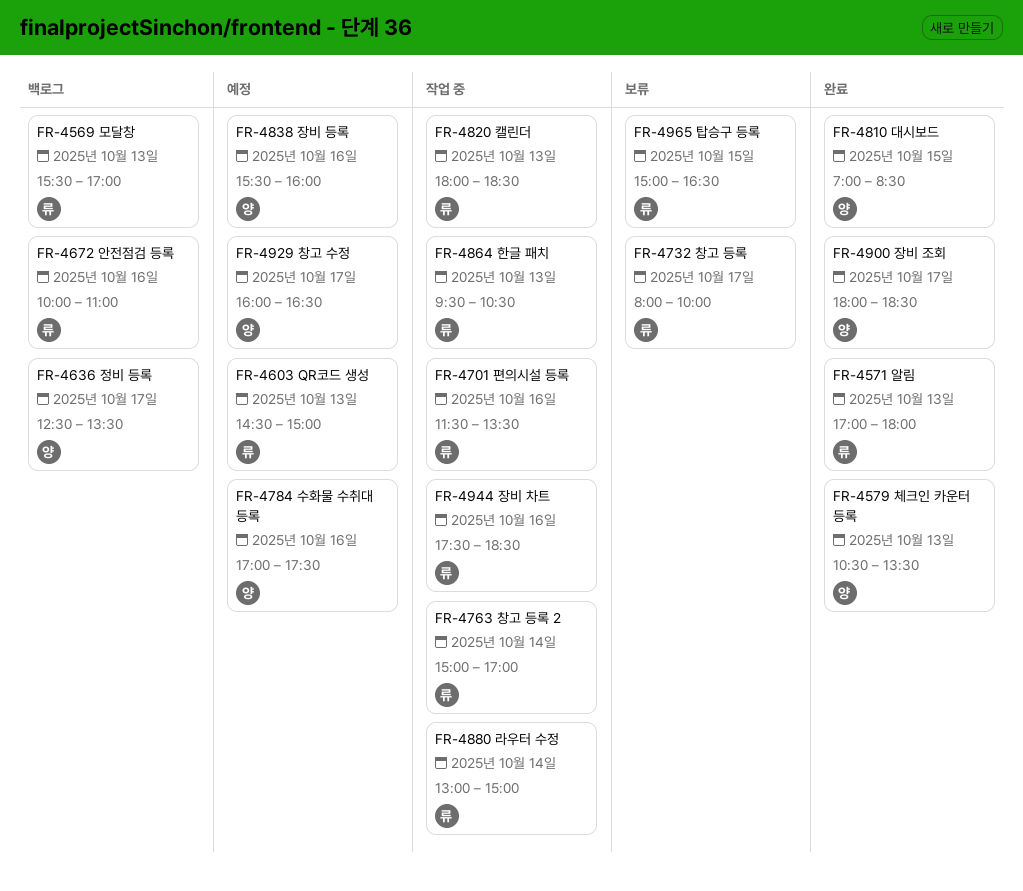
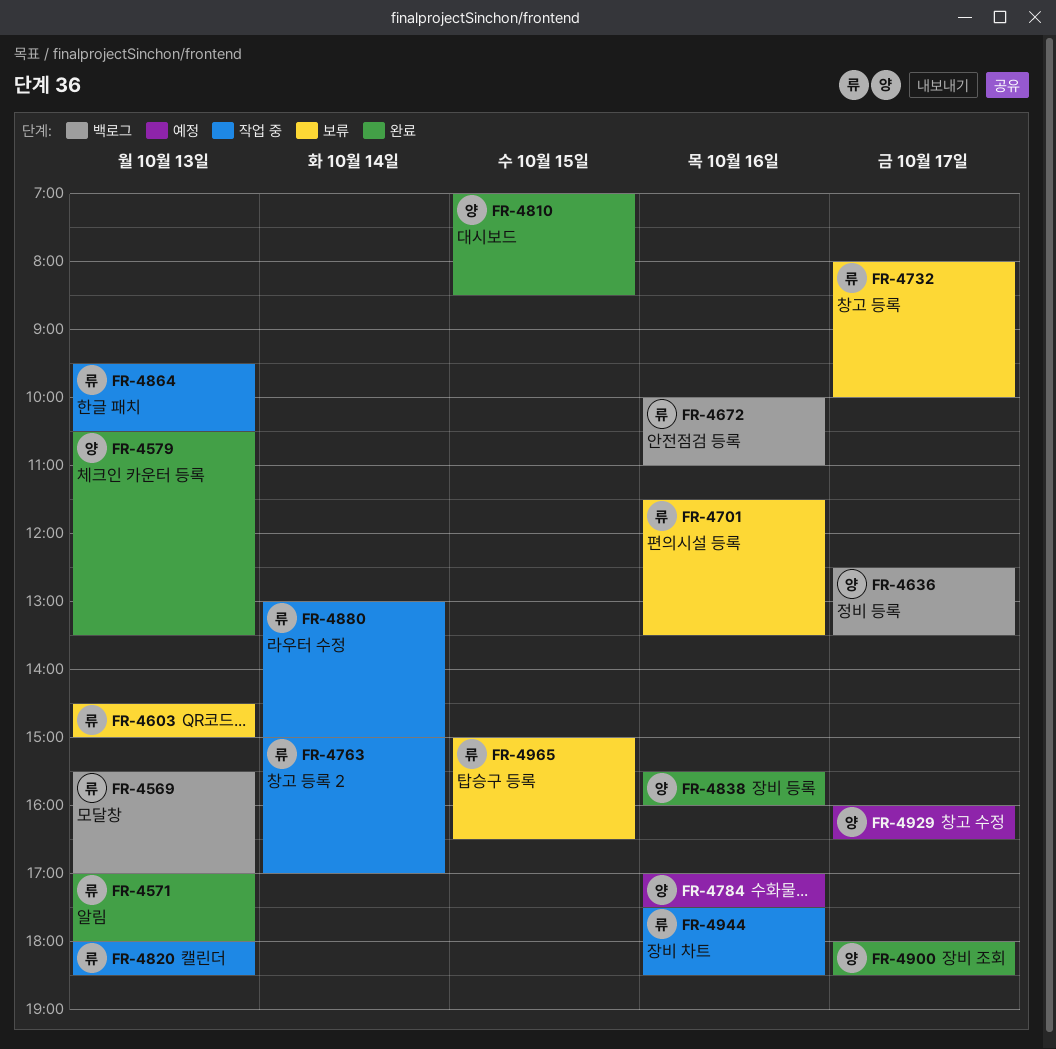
FR-4603, status: 예정 -> 보류
FR-4701, status: 작업 중 -> 보류
FR-4838, status: 예정 -> 완료

